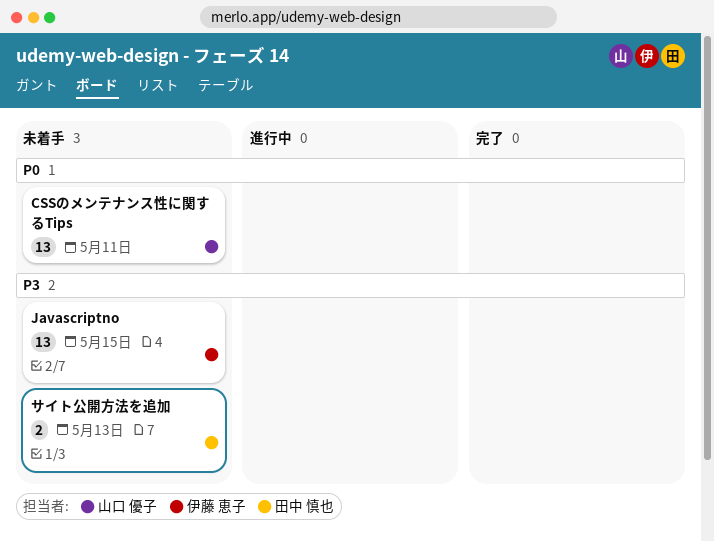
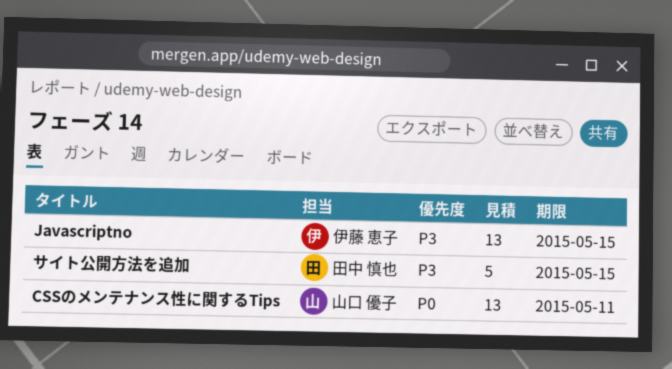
サイト公開方法を追加, estimate: 2 -> 5
サイト公開方法を追加, due: May 13 -> May 15

